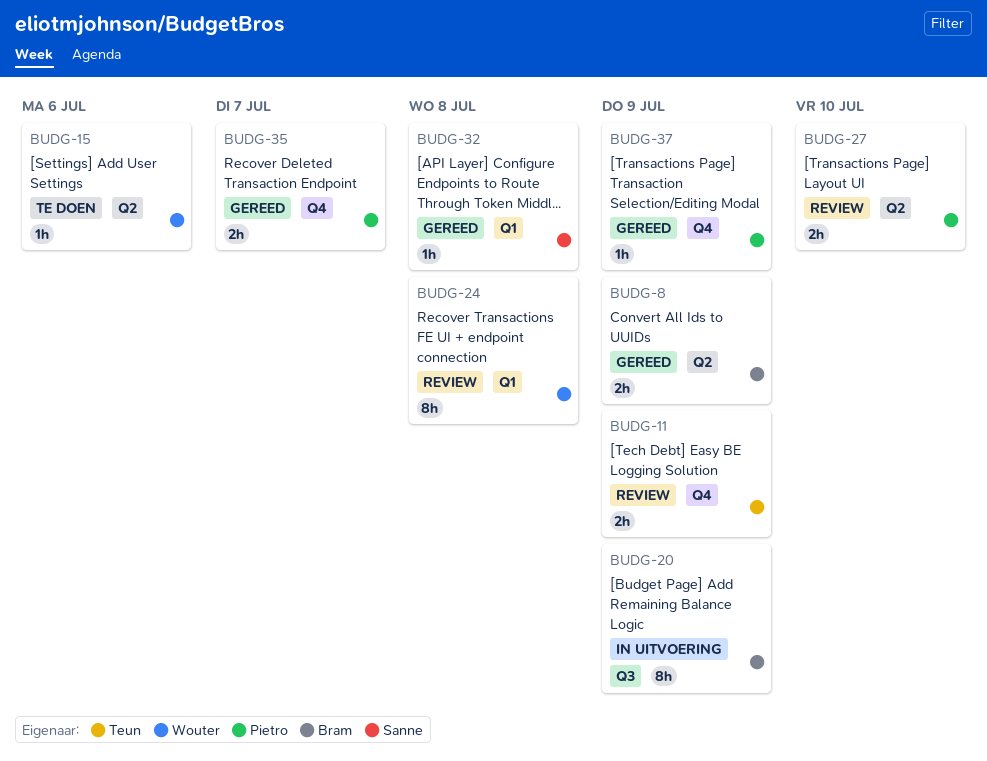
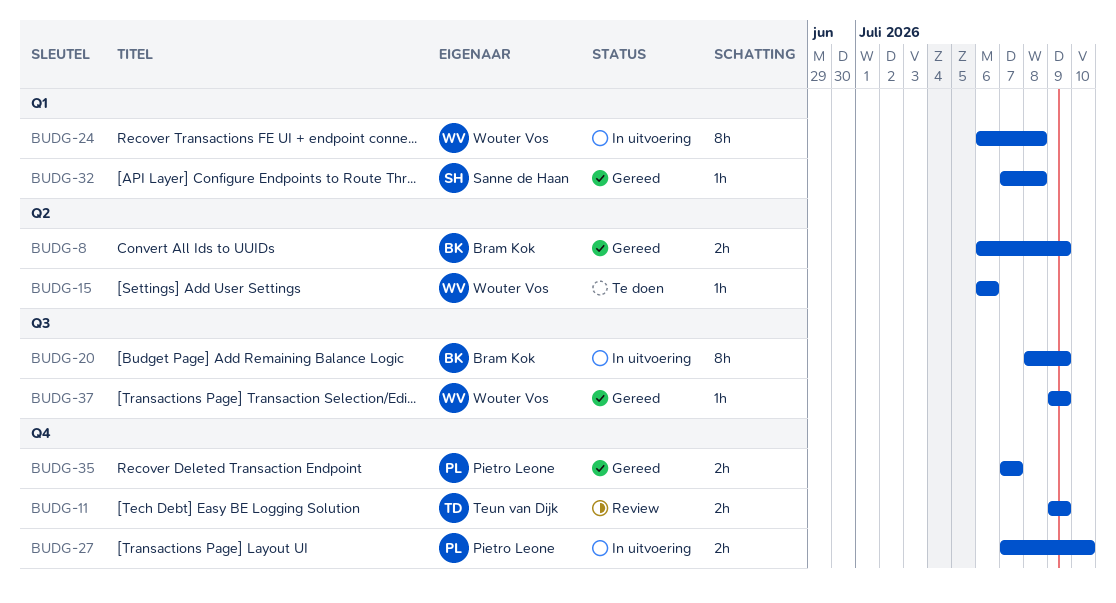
BUDG-24, status: Review -> In uitvoering
BUDG-27, status: Review -> In uitvoering
BUDG-27, label: Q2 -> Q4
BUDG-37, owner: Pietro Leone -> Wouter Vos
BUDG-37, label: Q4 -> Q3

